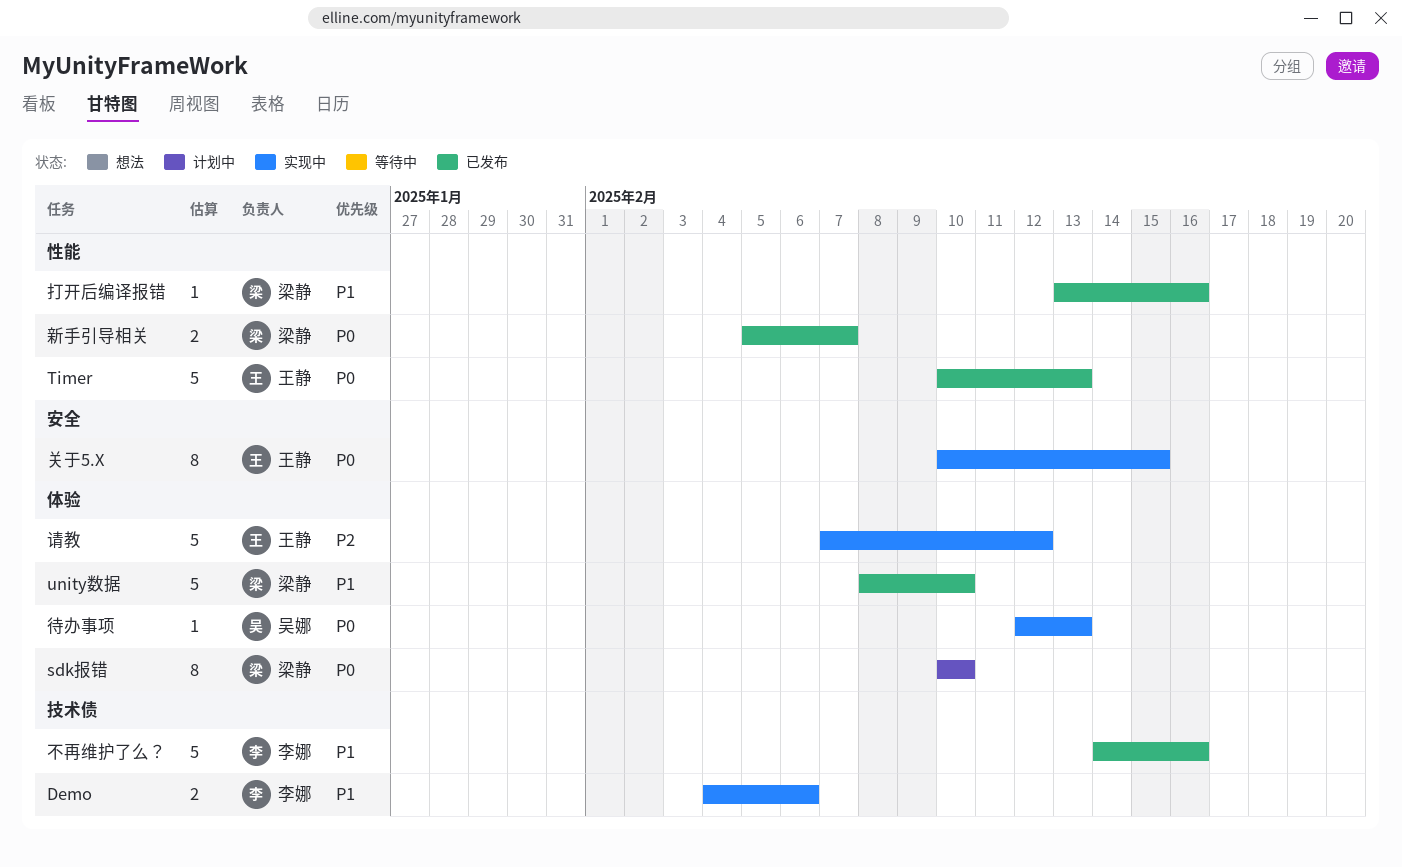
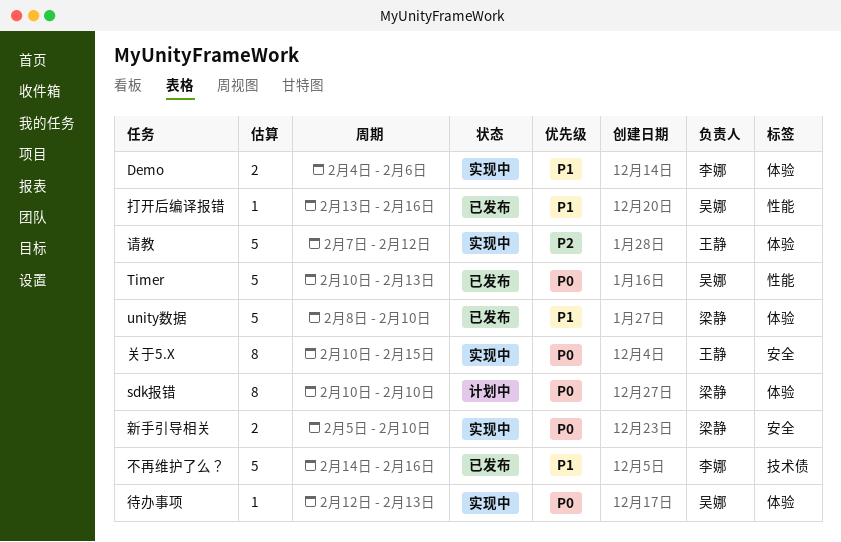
Demo, label: 技术债 -> 体验
Timer, owner: 王静 -> 吴娜
打开后编译报错, owner: 梁静 -> 吴娜
新手引导相关, status: 已发布 -> 实现中
新手引导相关, label: 性能 -> 安全
新手引导相关, due: Feb 7 -> Feb 10

